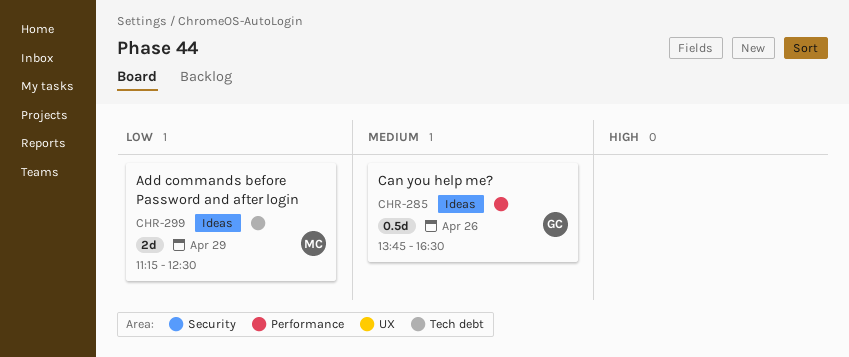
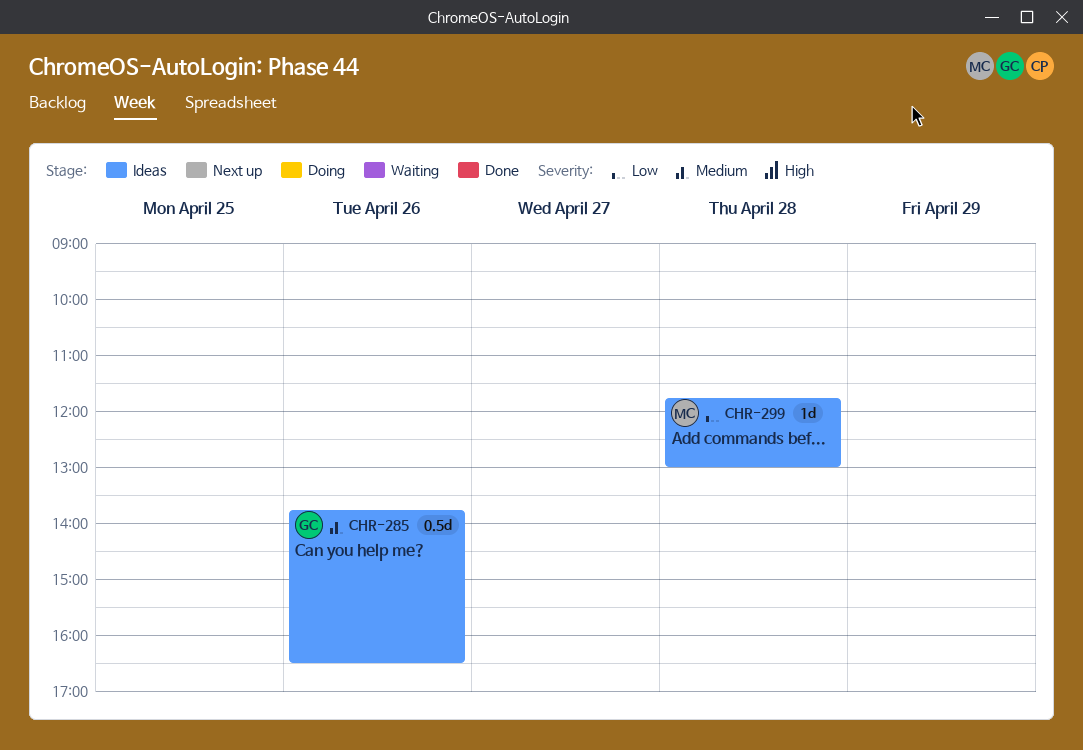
CHR-299, estimate: 2d -> 1d
CHR-299, day: Apr 29 -> Apr 28
CHR-299, begins: 11:15 -> 11:45
CHR-299, ends: 12:30 -> 13:00

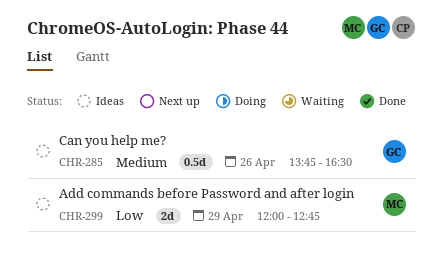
CHR-299, estimate: 1d -> 2d
CHR-299, day: Apr 28 -> Apr 29
CHR-299, begins: 11:45 -> 12:00
CHR-299, ends: 13:00 -> 12:45

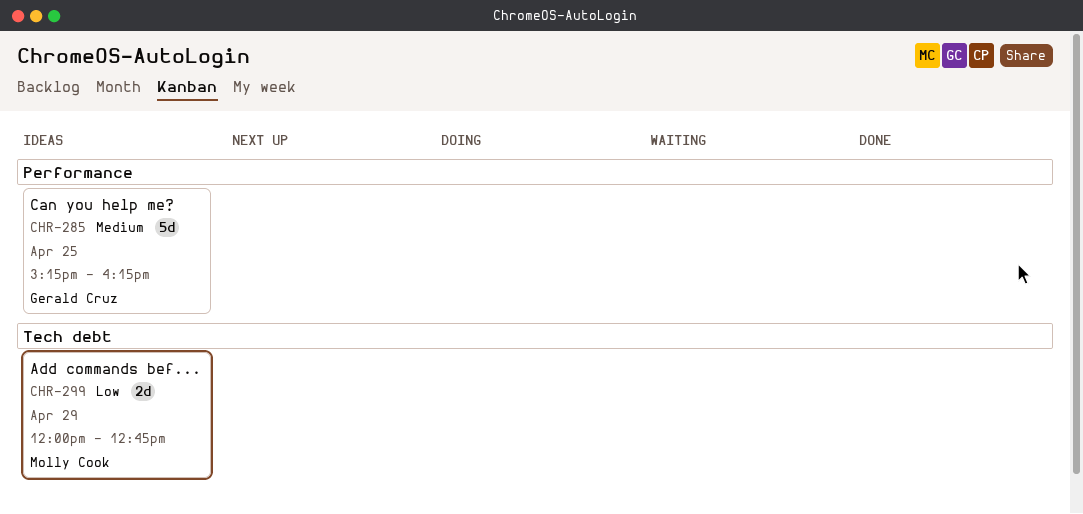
CHR-285, estimate: 0.5d -> 5d
CHR-285, day: Apr 26 -> Apr 25
CHR-285, begins: 13:45 -> 15:15
CHR-285, ends: 16:30 -> 16:15

